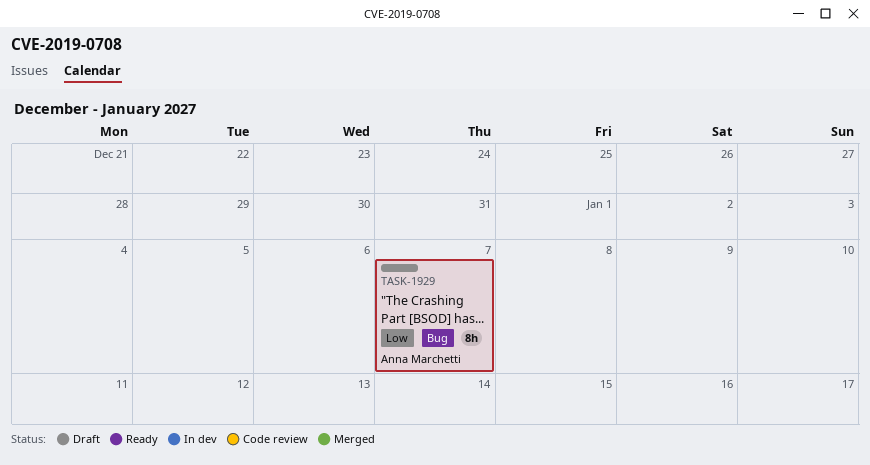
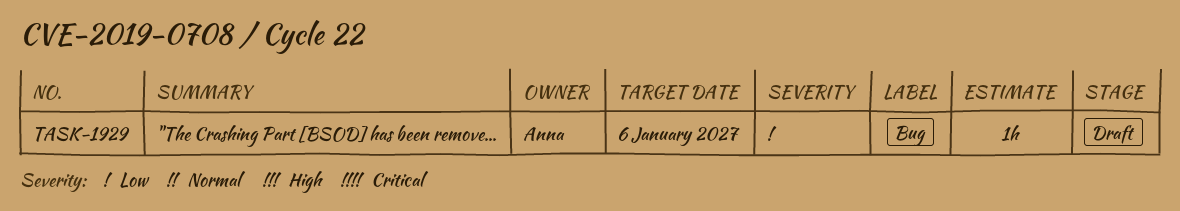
TASK-1929, estimate: 8h -> 1h
TASK-1929, due: Jan 7 -> Jan 6

